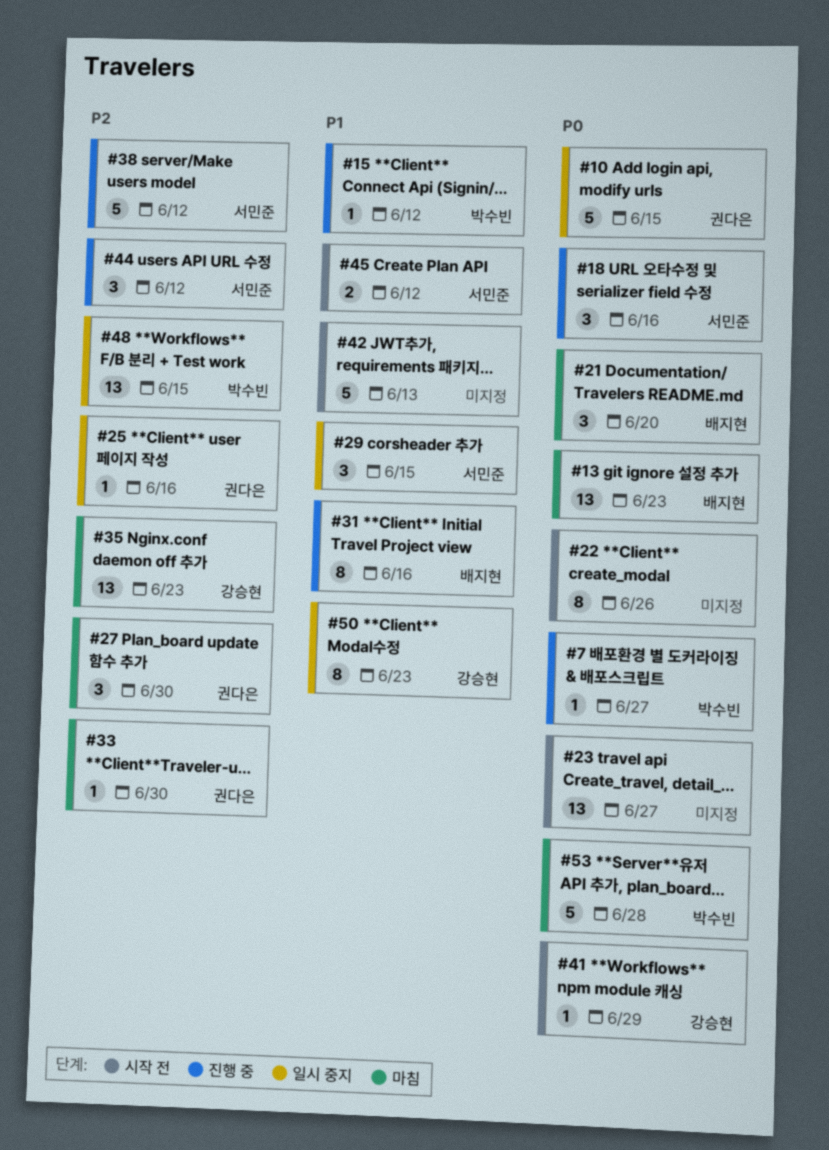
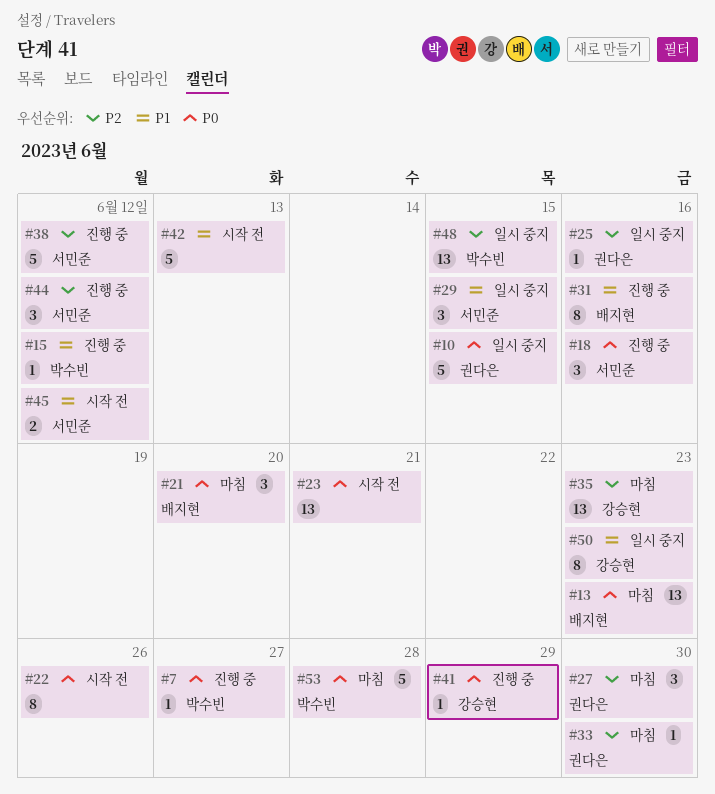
#23, due: Jun 27 -> Jun 21
#41, status: 시작 전 -> 진행 중

